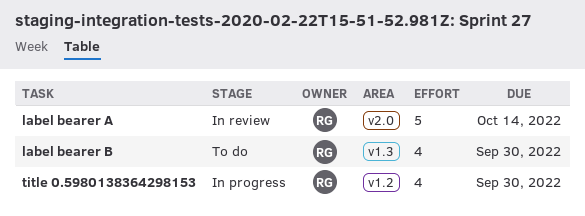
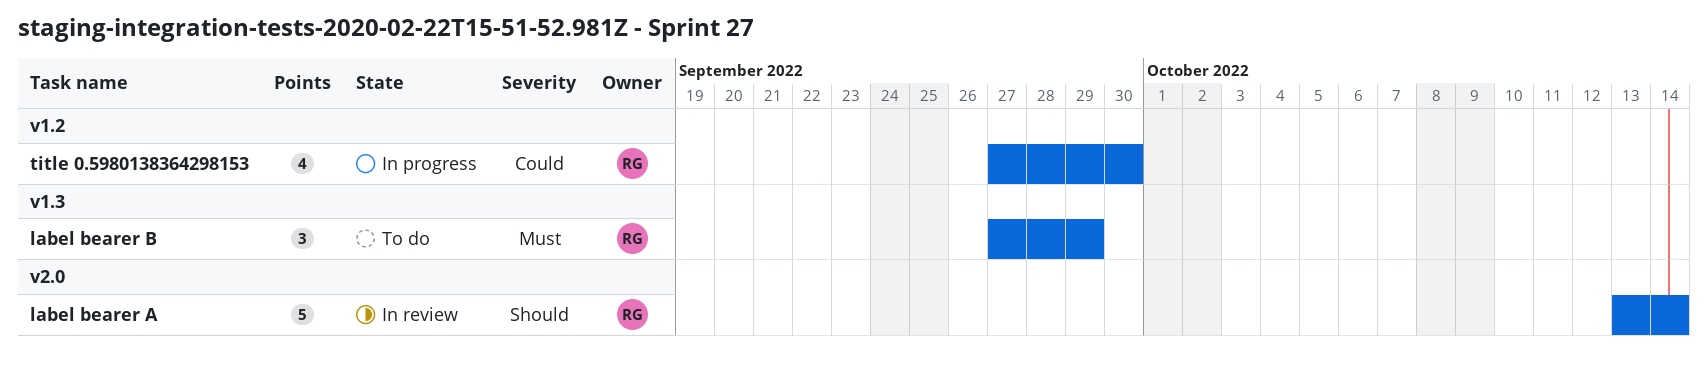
label bearer B, estimate: 4 -> 3
label bearer B, due: Sep 30 -> Sep 29

